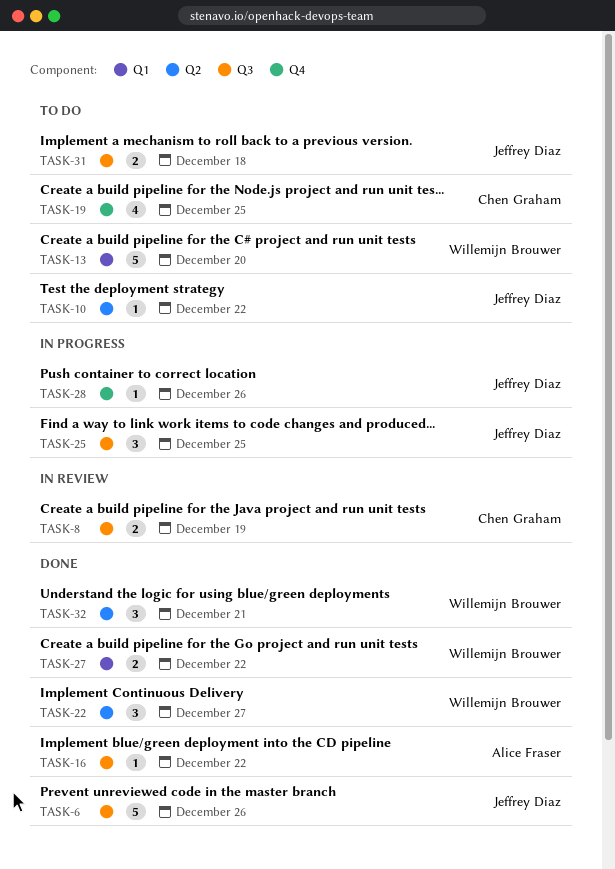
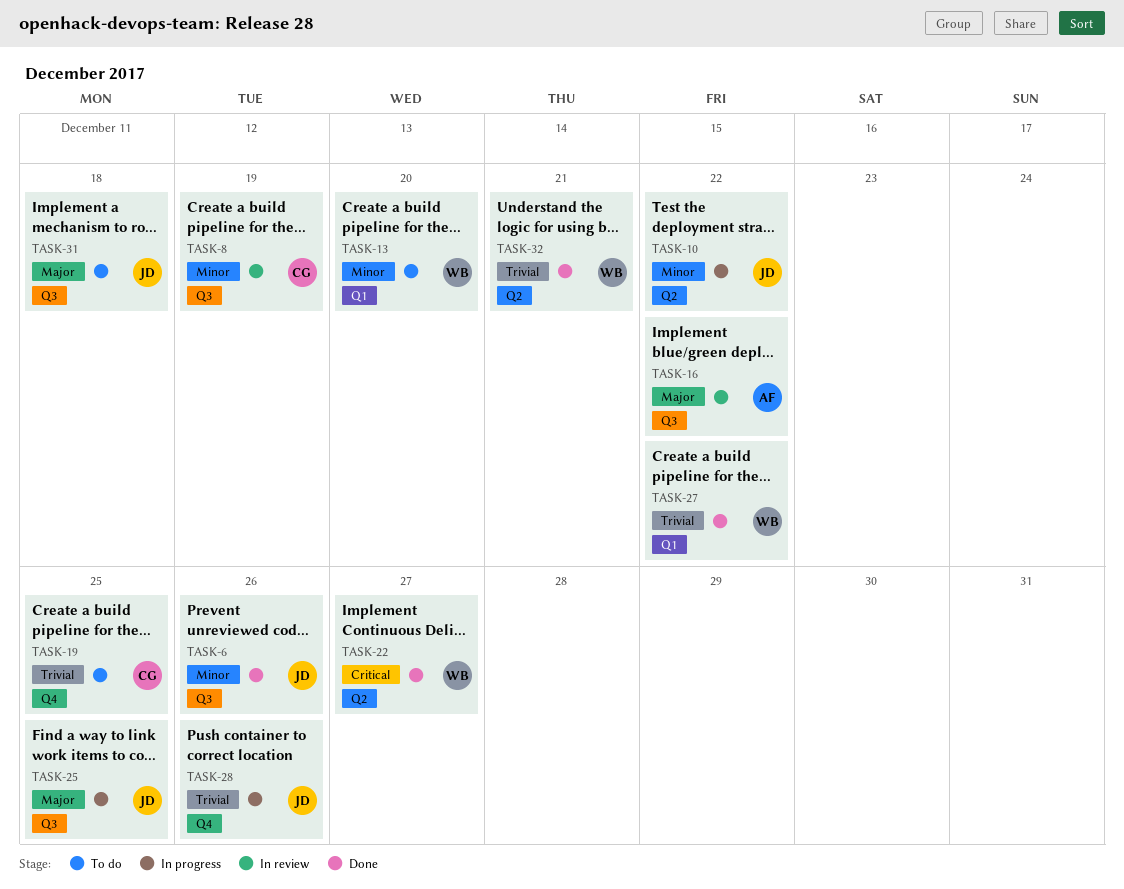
TASK-10, status: To do -> In progress
TASK-16, status: Done -> In review

